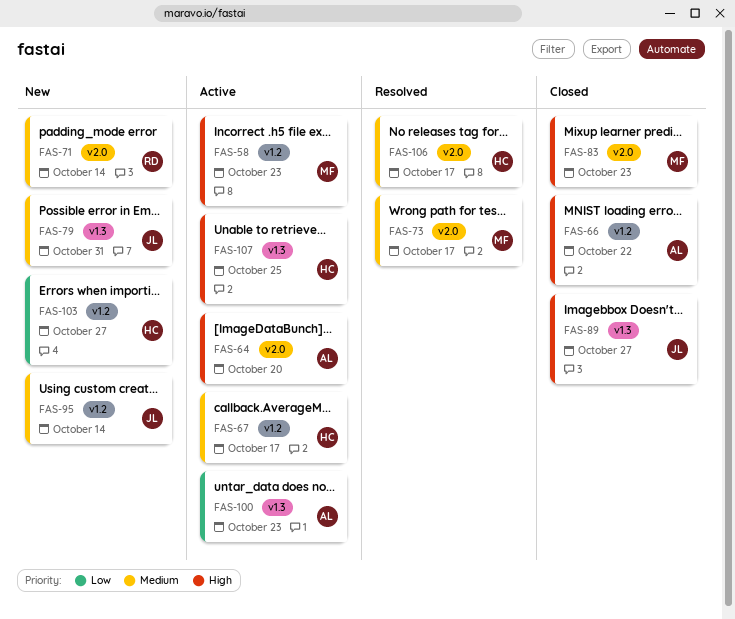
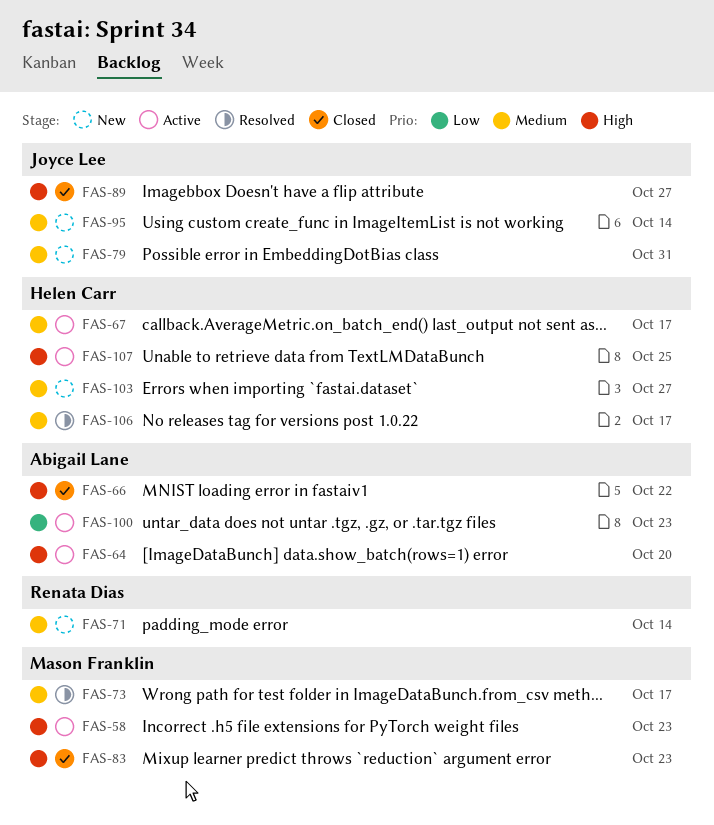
FAS-103, priority: Low -> Medium

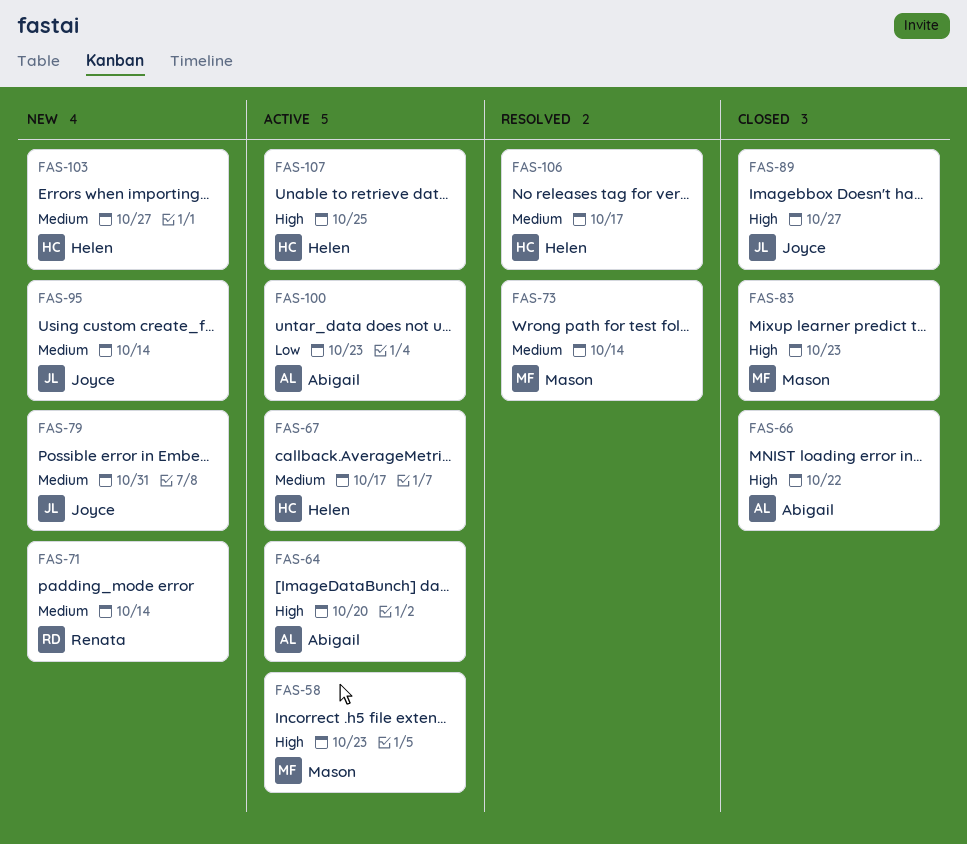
FAS-73, due: Oct 17 -> Oct 14

